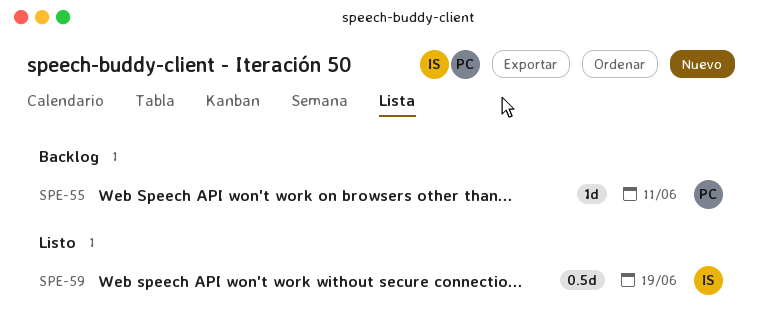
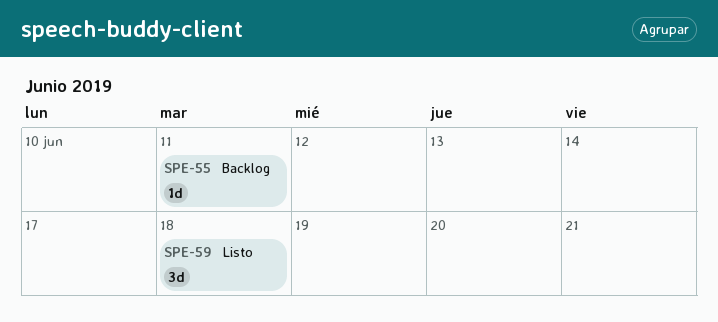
SPE-59, estimate: 0.5d -> 3d
SPE-59, due: Jun 19 -> Jun 18

